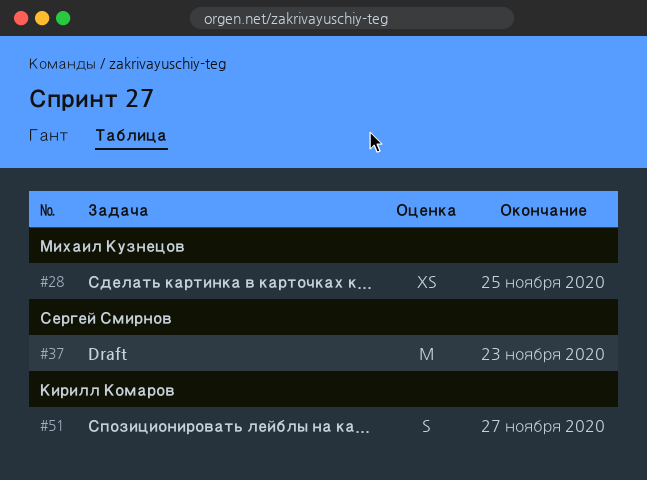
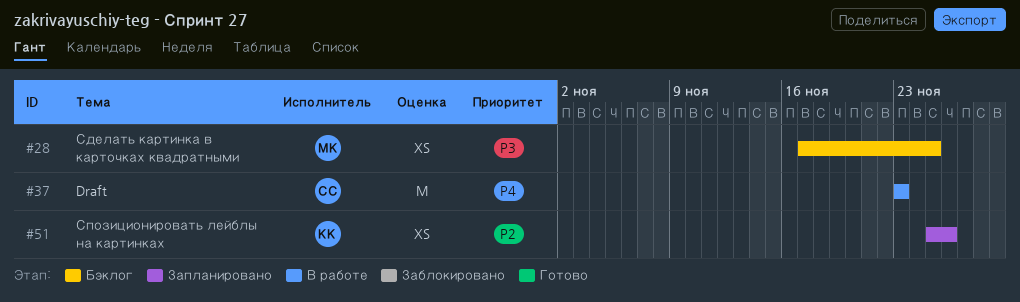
#51, estimate: S -> XS
#51, due: Nov 27 -> Nov 26

